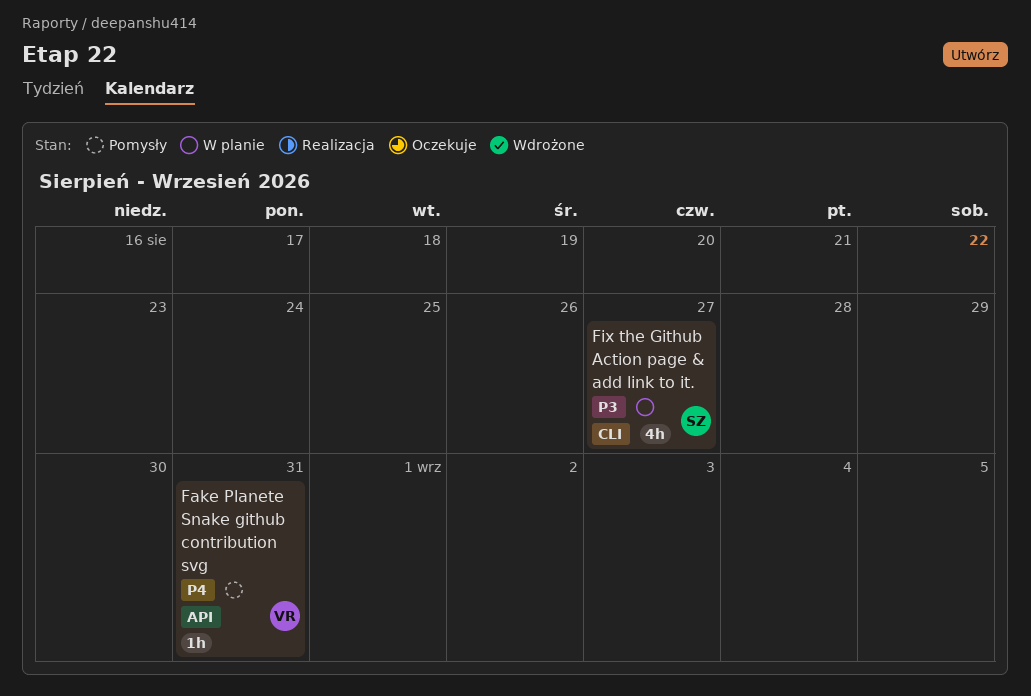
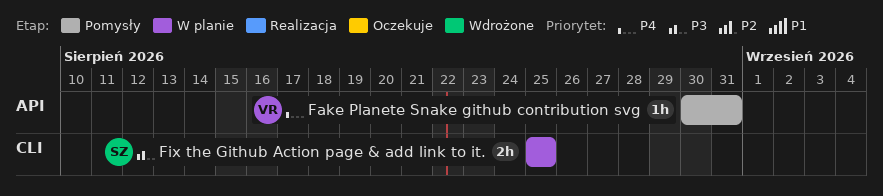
Fix the Github Action page & add link to it., estimate: 4h -> 2h
Fix the Github Action page & add link to it., due: Aug 27 -> Aug 25

